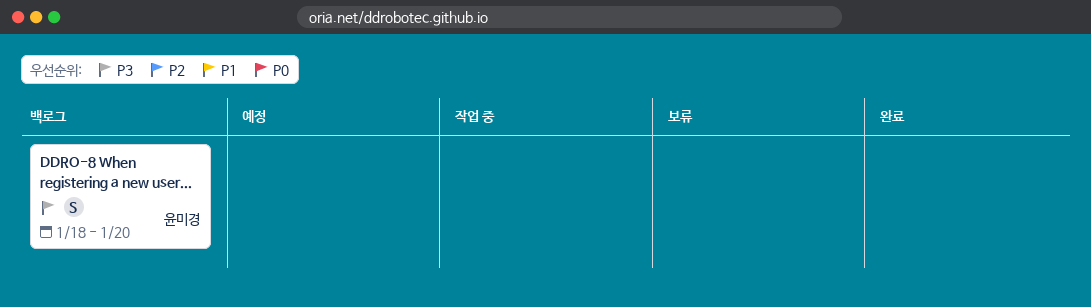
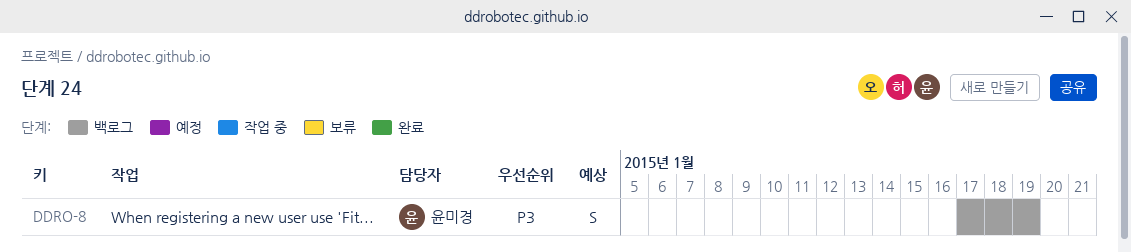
DDRO-8, start: Jan 18 -> Jan 17
DDRO-8, due: Jan 20 -> Jan 19

